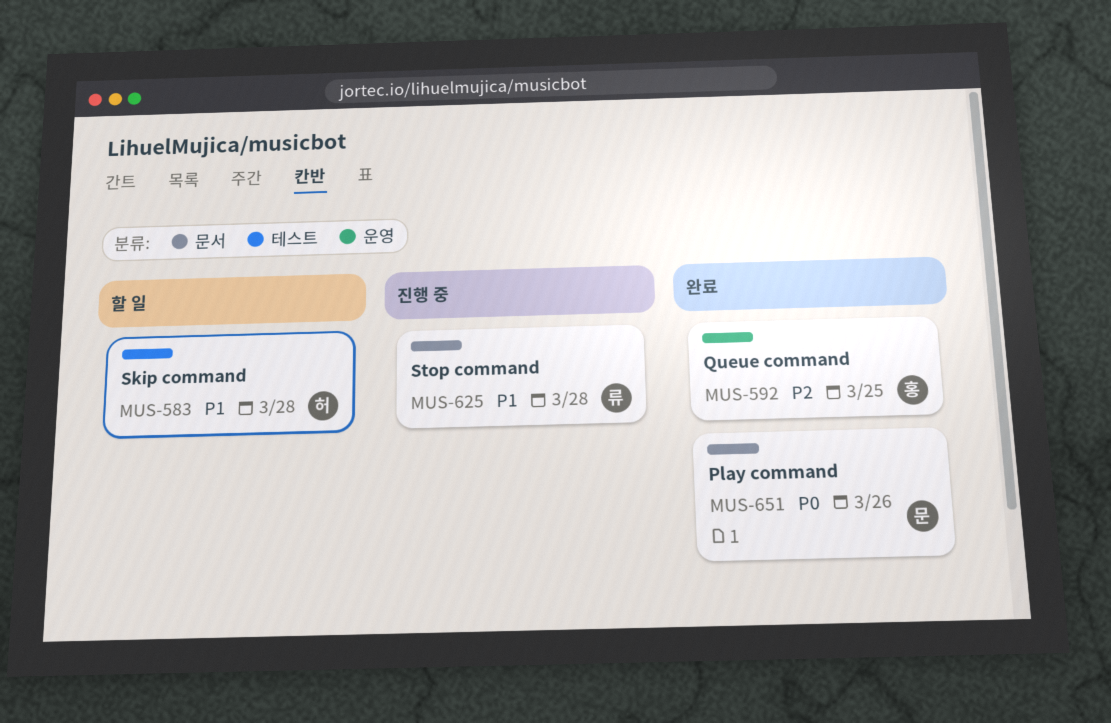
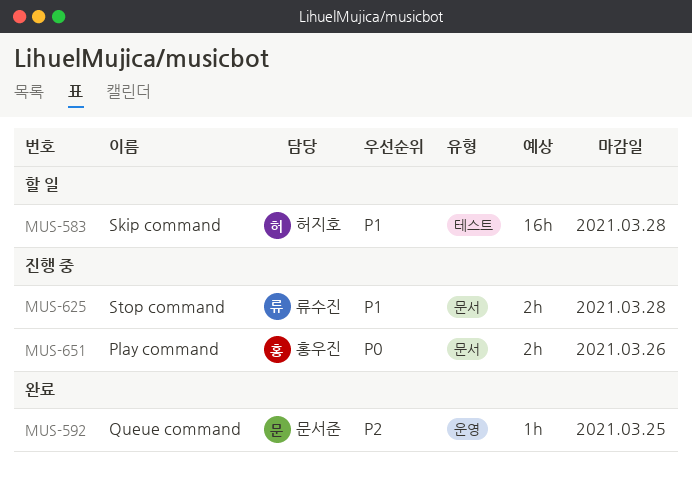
MUS-592, owner: 홍우진 -> 문서준
MUS-651, status: 완료 -> 진행 중
MUS-651, owner: 문서준 -> 홍우진

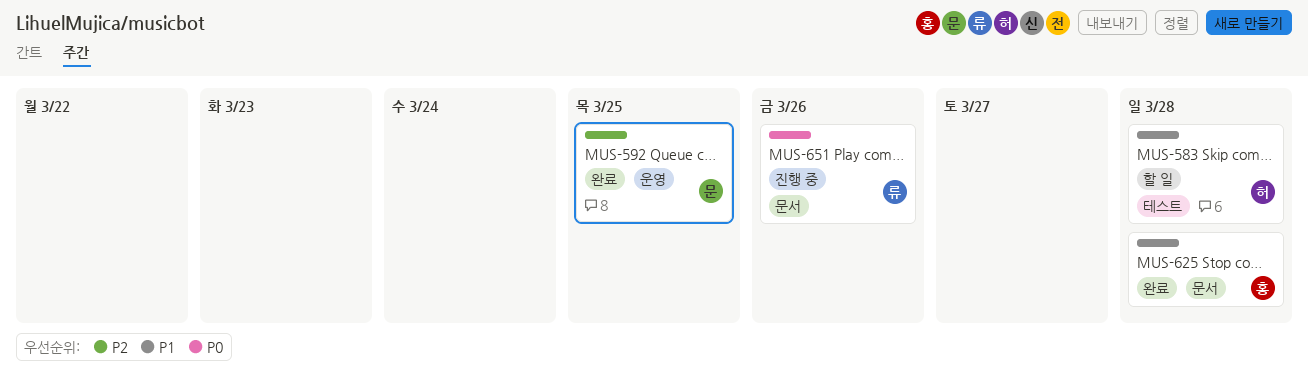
MUS-625, status: 진행 중 -> 완료
MUS-625, owner: 류수진 -> 홍우진
MUS-651, owner: 홍우진 -> 류수진

